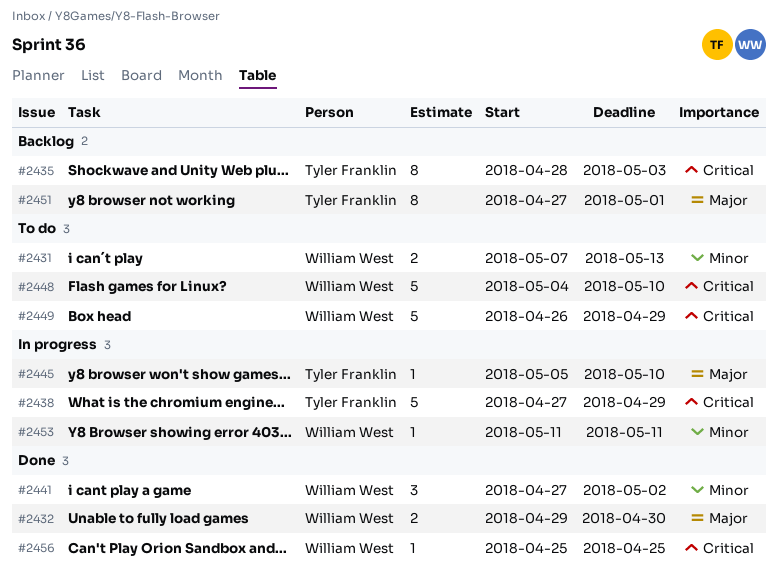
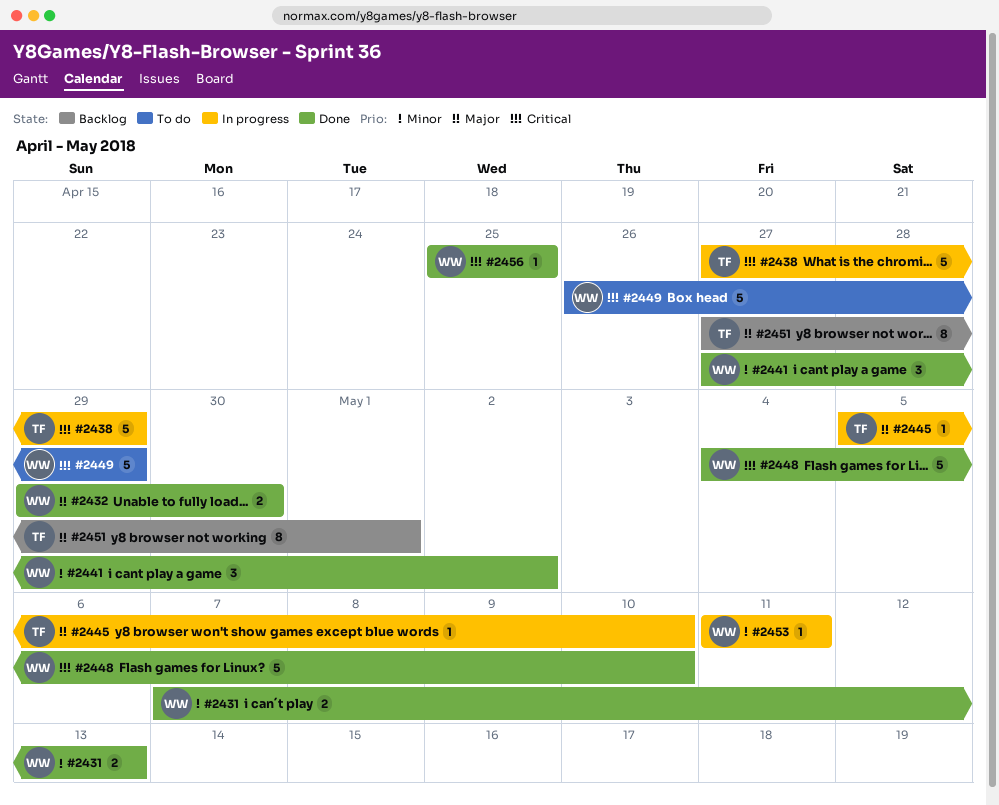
#2431, status: To do -> Done
#2435: present -> none
#2448, status: To do -> Done

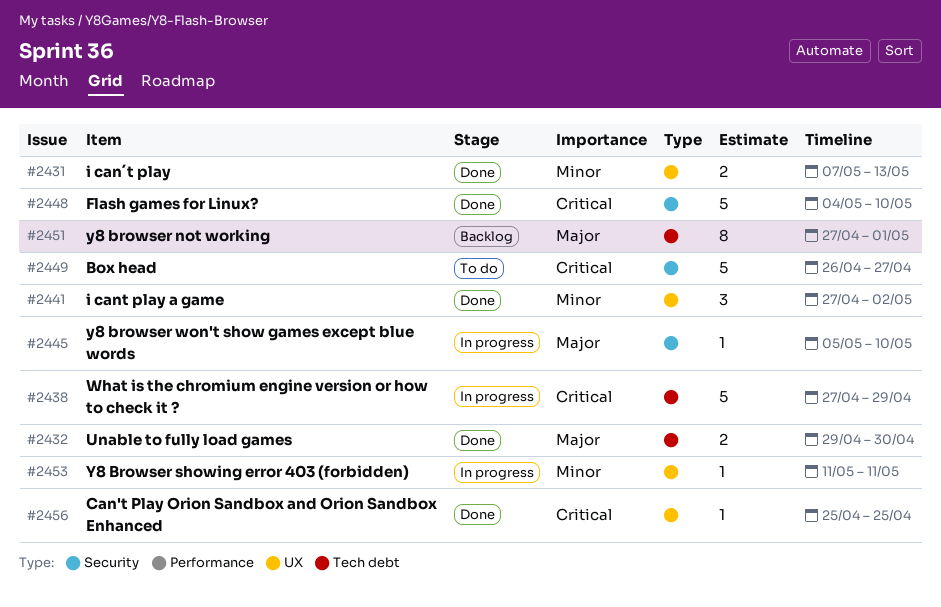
#2449, due: Apr 29 -> Apr 27

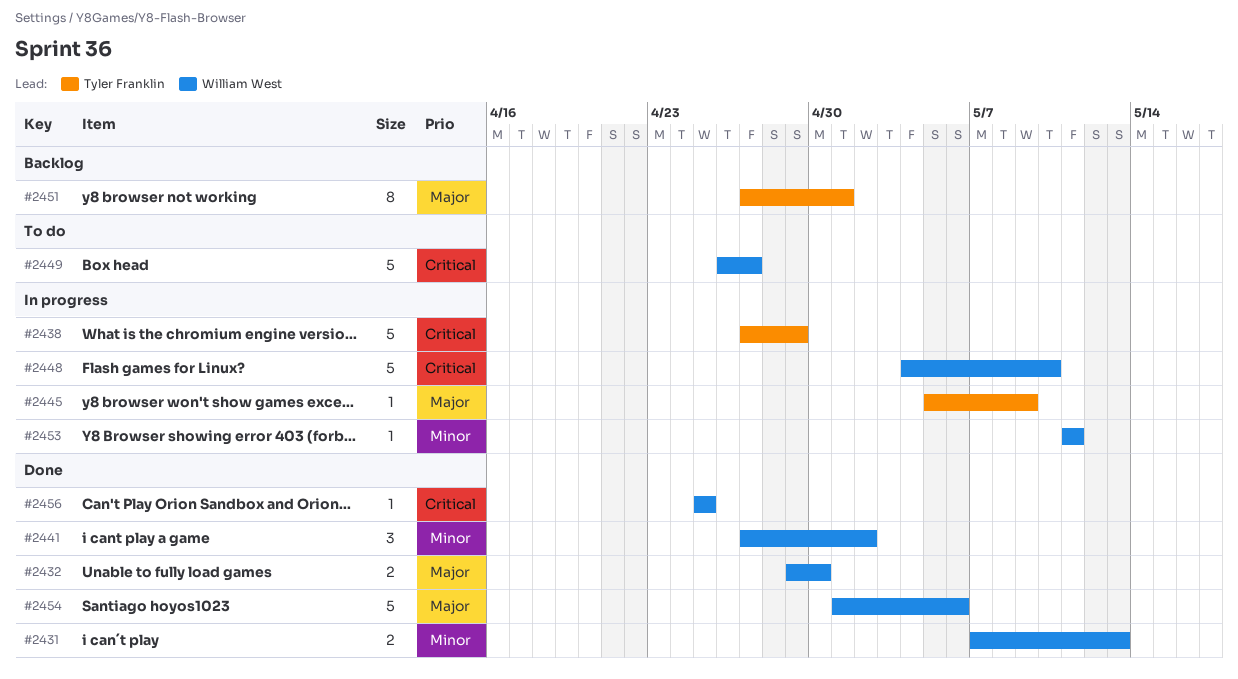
#2445, due: May 10 -> May 9
#2448, status: Done -> In progress
#2454: none -> present

